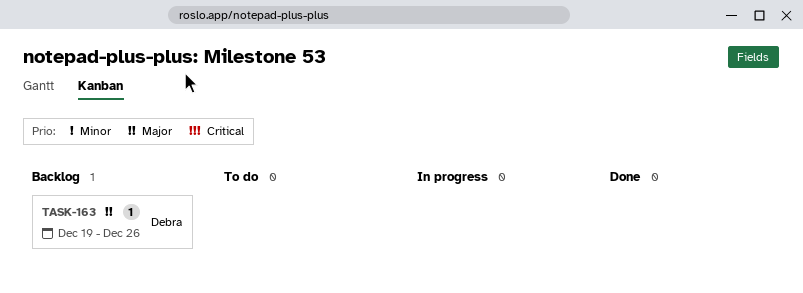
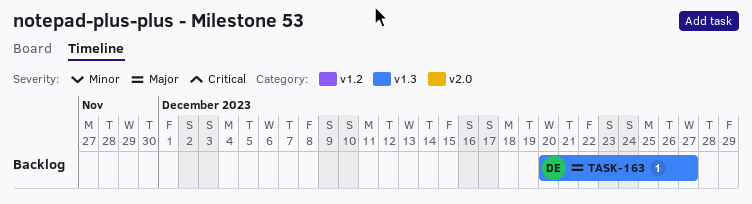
TASK-163, start: Dec 19 -> Dec 20
TASK-163, due: Dec 26 -> Dec 27

